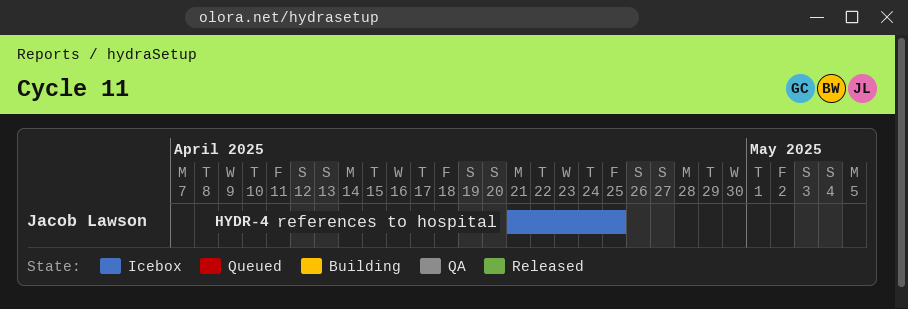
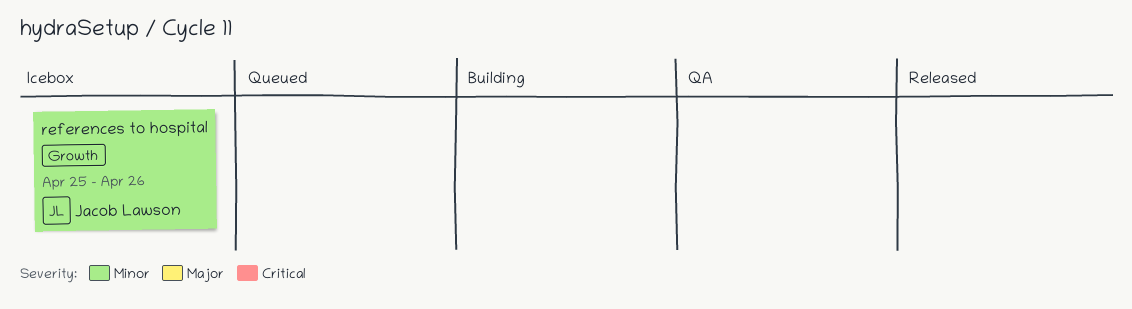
references to hospital, start: Apr 21 -> Apr 25
references to hospital, due: Apr 25 -> Apr 26

